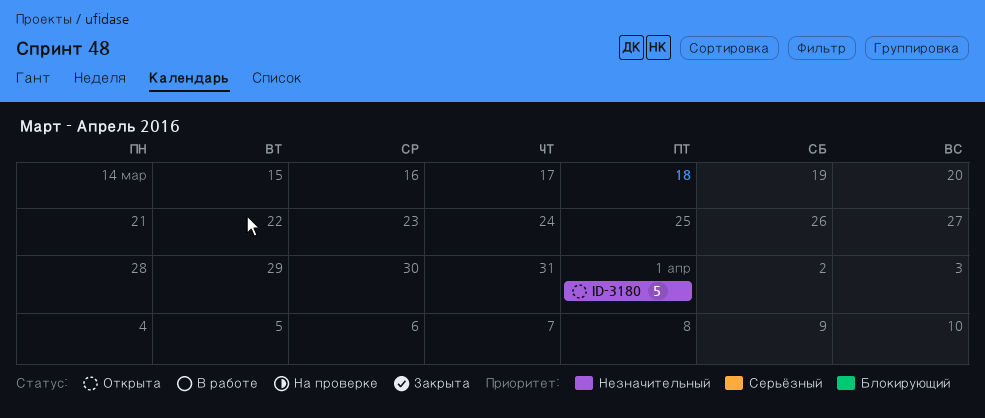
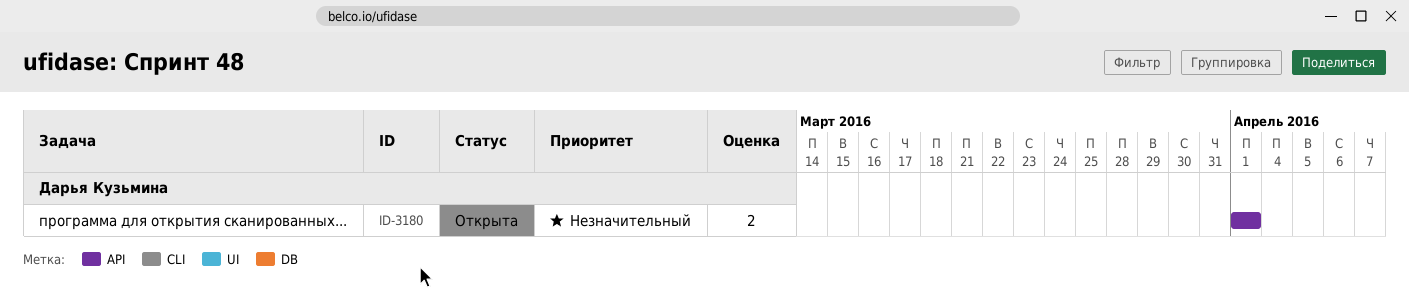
ID-3180, estimate: 5 -> 2

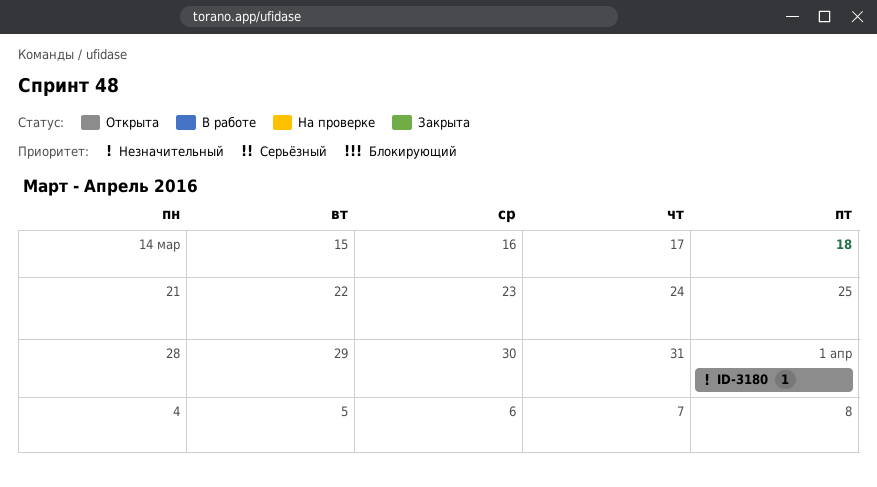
ID-3180, estimate: 2 -> 1

